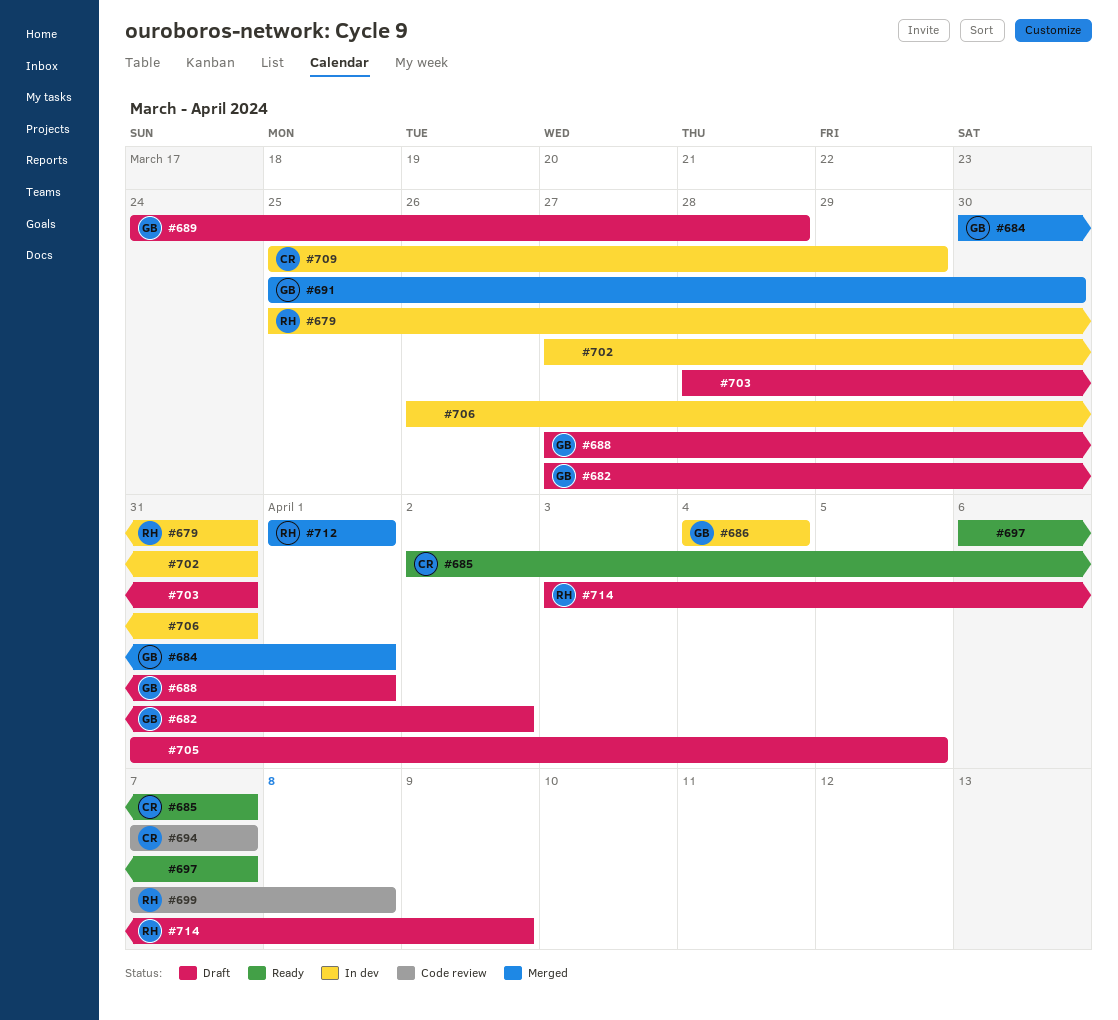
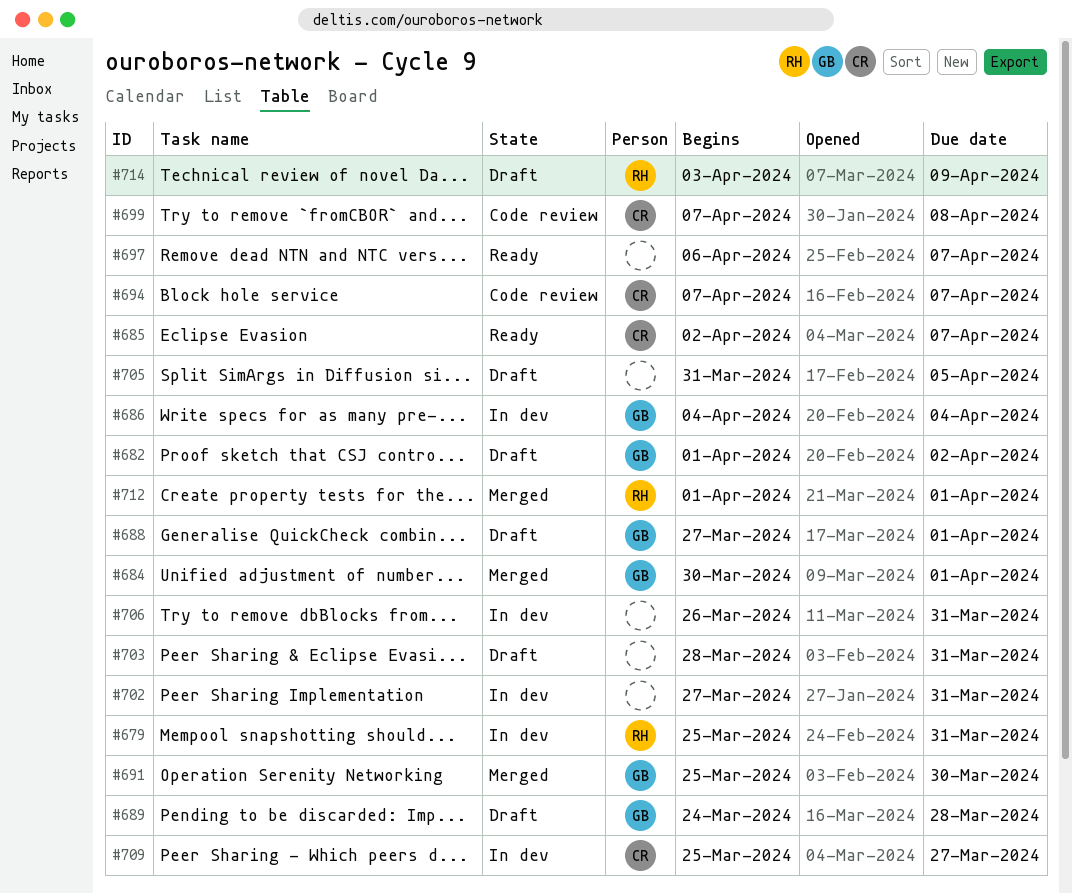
#682, start: Mar 27 -> Apr 1
#699, owner: RH -> CR
#709, due: Mar 29 -> Mar 27

